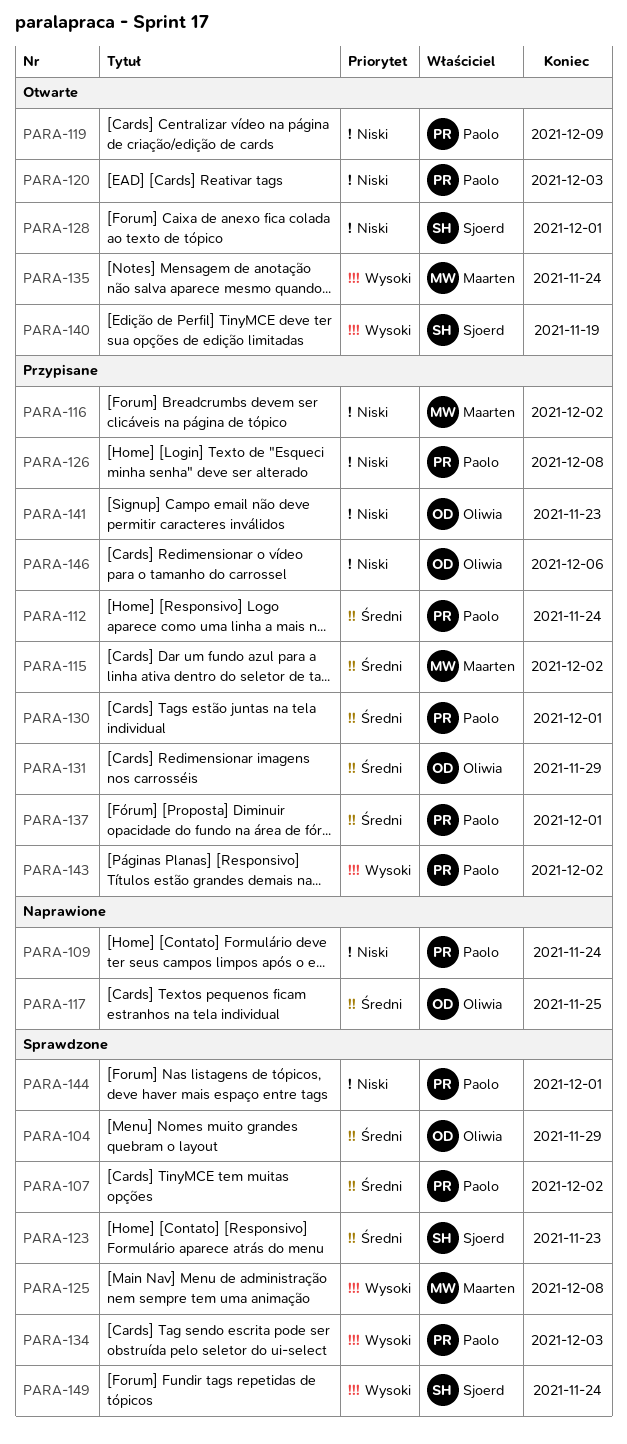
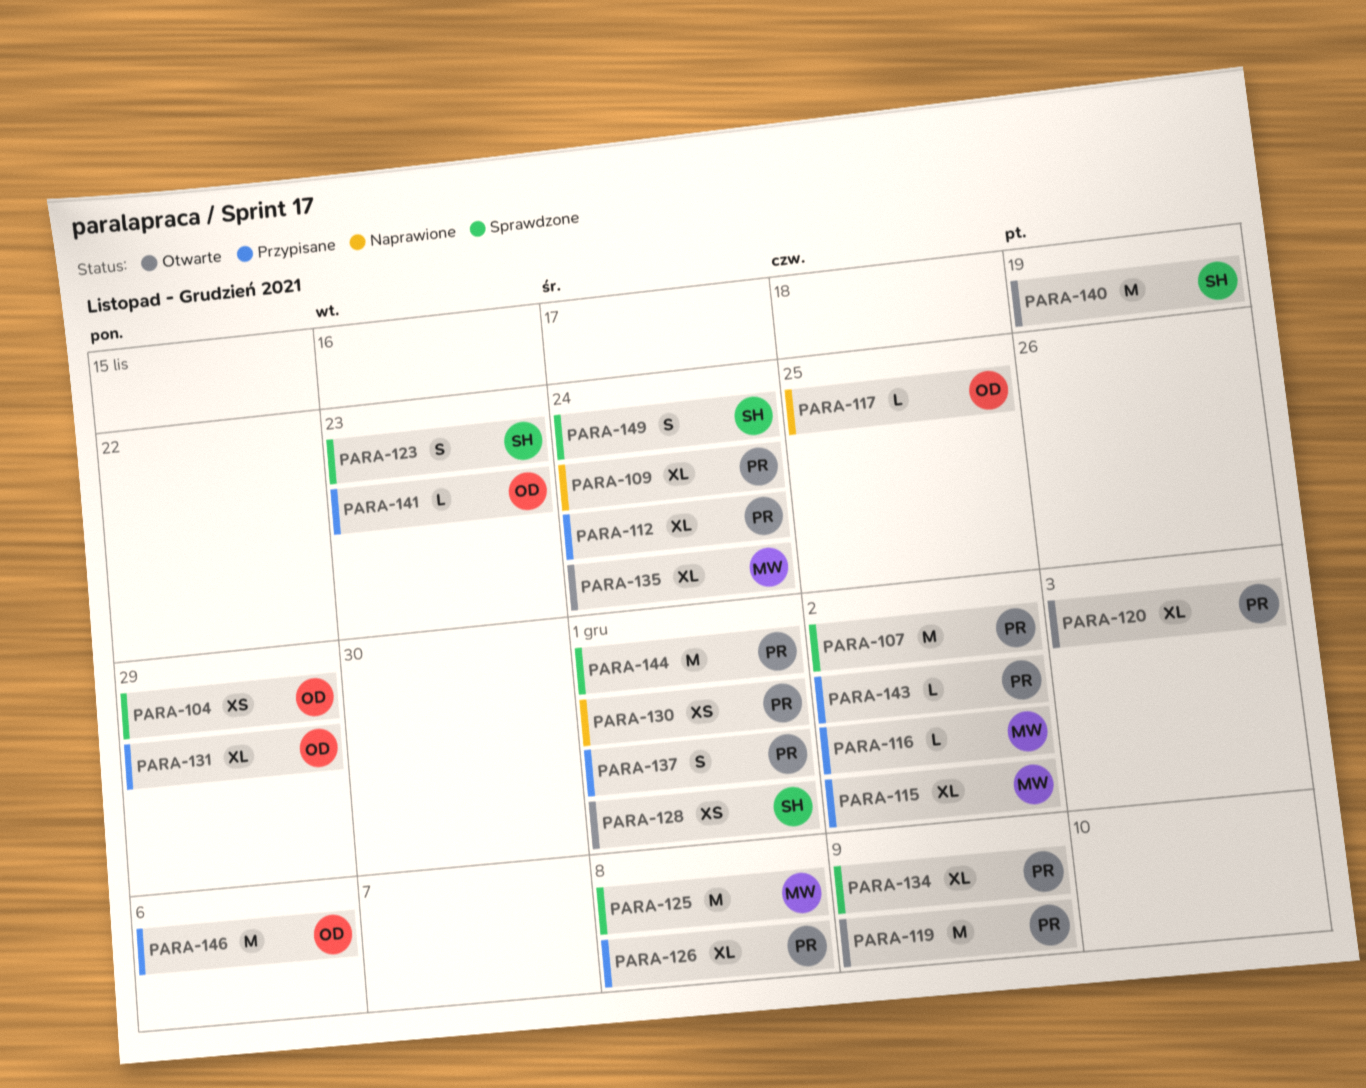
PARA-130, status: Przypisane -> Naprawione
PARA-134, due: Dec 3 -> Dec 9

